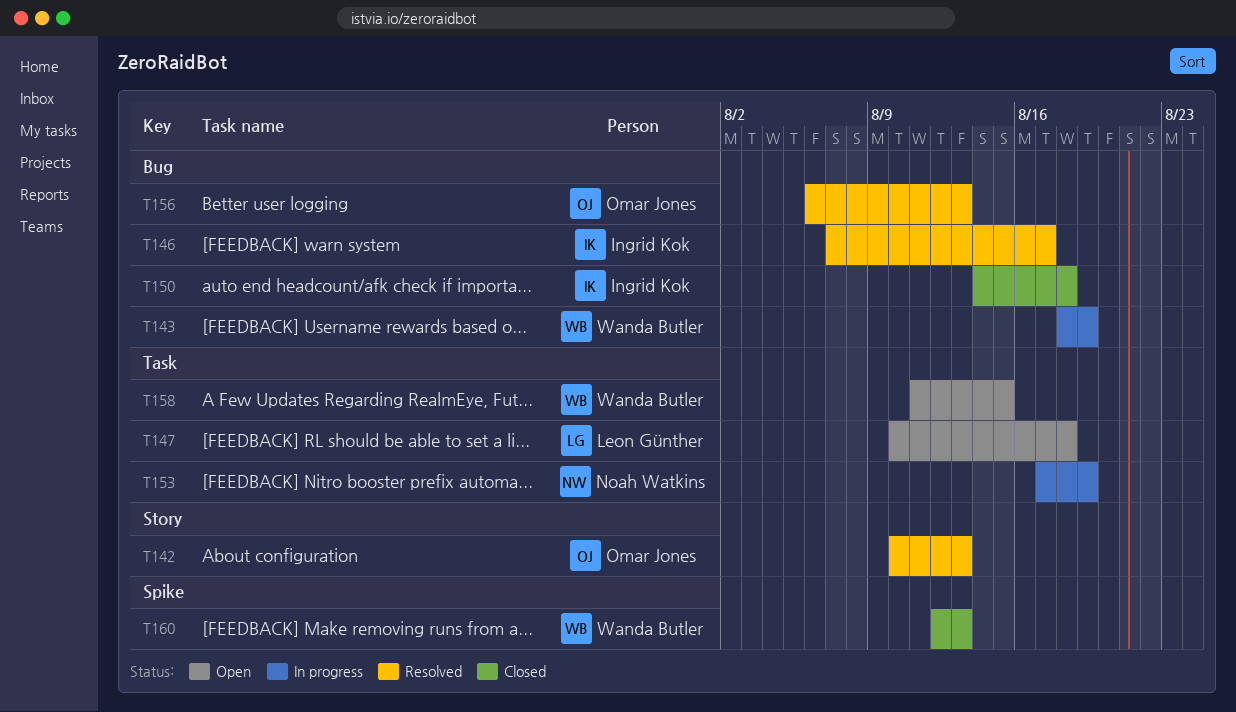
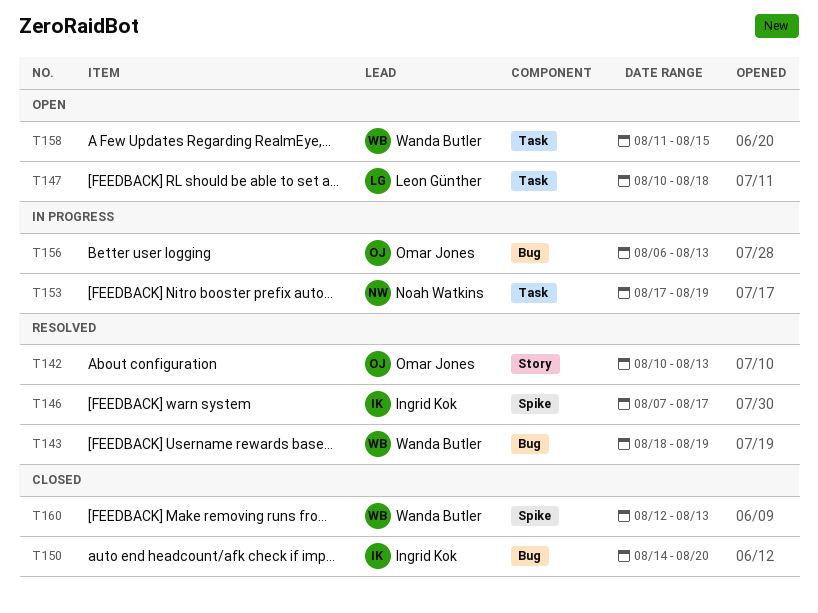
T143, status: In progress -> Resolved
T146, label: Bug -> Spike
T150, due: Aug 18 -> Aug 20
T156, status: Resolved -> In progress

